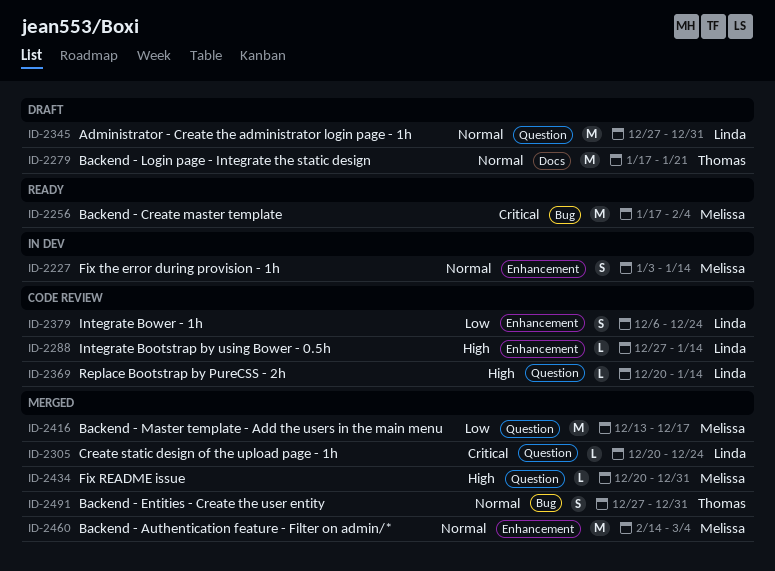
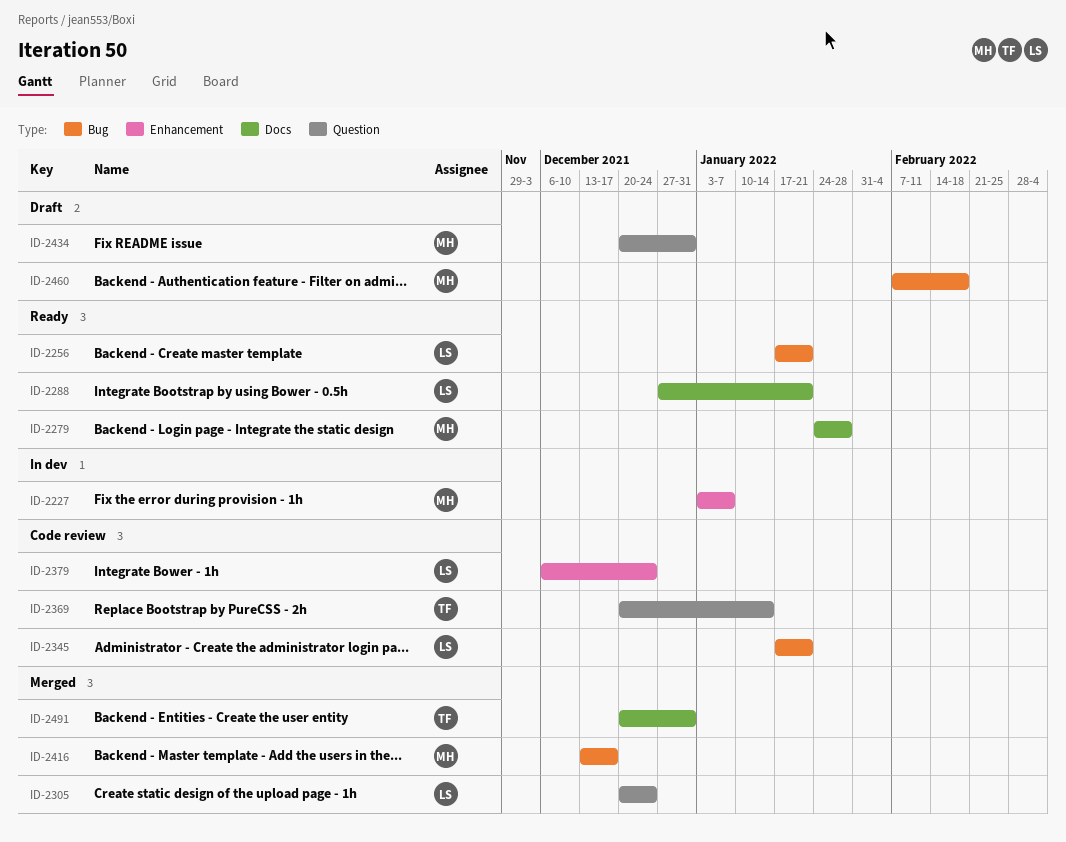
ID-2227, due: Jan 14 -> Jan 7
ID-2256, owner: Melissa -> Linda
ID-2256, due: Feb 4 -> Jan 21
ID-2279, status: Draft -> Ready
ID-2279, owner: Thomas -> Melissa
ID-2279, start: Jan 17 -> Jan 24
ID-2279, due: Jan 21 -> Jan 28
ID-2288, status: Code review -> Ready
ID-2288, label: Enhancement -> Docs
ID-2288, due: Jan 14 -> Jan 21
ID-2345, status: Draft -> Code review
ID-2345, label: Question -> Bug
ID-2345, start: Dec 27 -> Jan 17
ID-2345, due: Dec 31 -> Jan 21
ID-2369, owner: Linda -> Thomas
ID-2416, label: Question -> Bug
ID-2434, status: Merged -> Draft
ID-2460, status: Merged -> Draft
ID-2460, label: Enhancement -> Bug
ID-2460, start: Feb 14 -> Feb 7
ID-2460, due: Mar 4 -> Feb 18
ID-2491, label: Bug -> Docs
ID-2491, start: Dec 27 -> Dec 20

